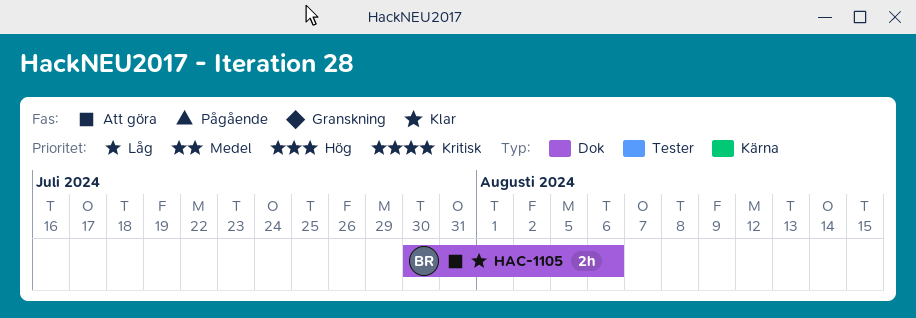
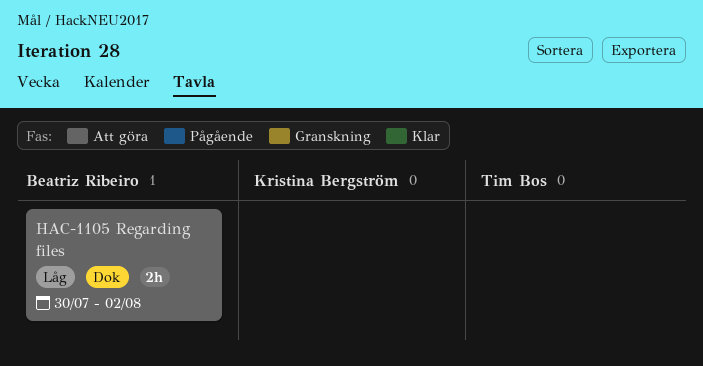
HAC-1105, due: Aug 6 -> Aug 2

